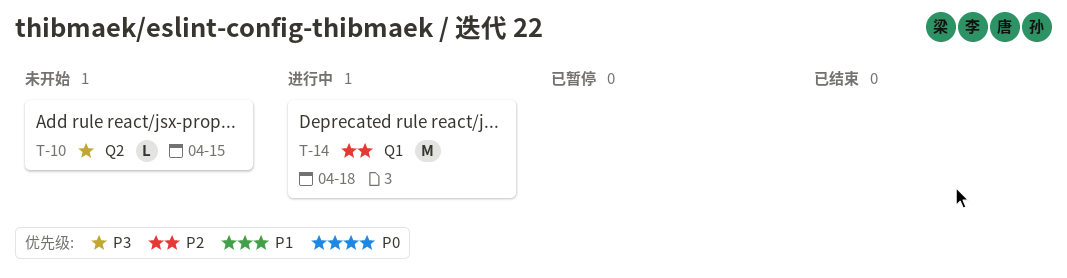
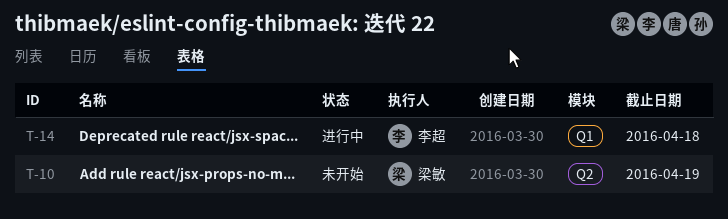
T-10, due: Apr 15 -> Apr 19

